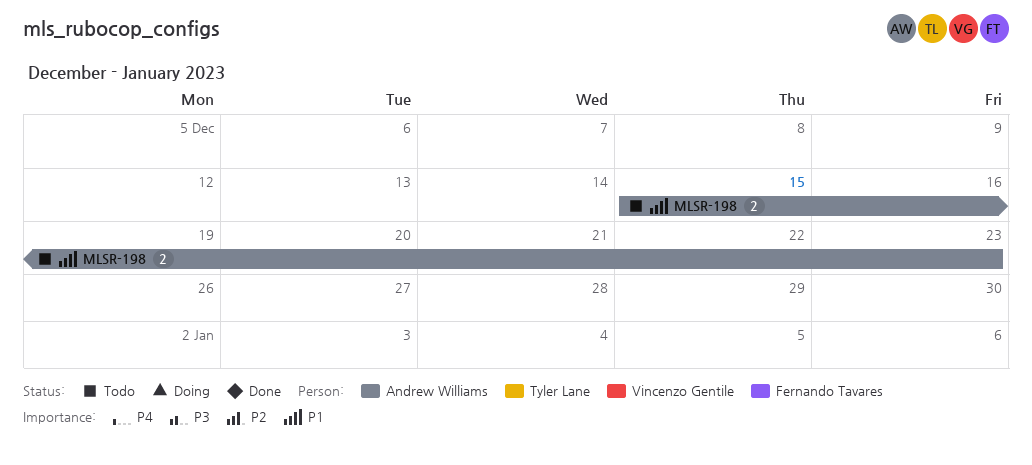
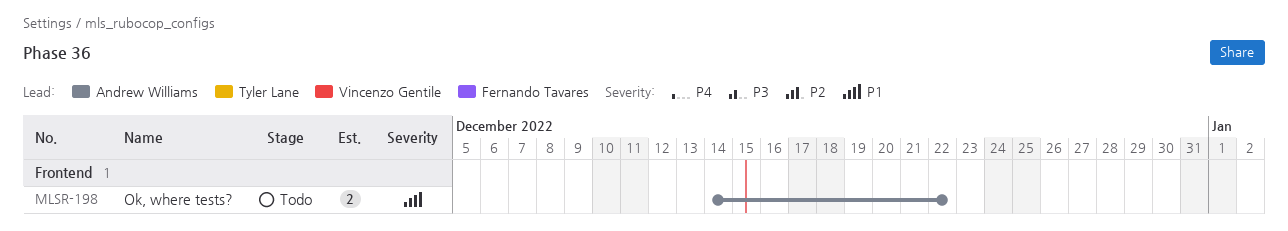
MLSR-198, start: Dec 15 -> Dec 14
MLSR-198, due: Dec 23 -> Dec 22

